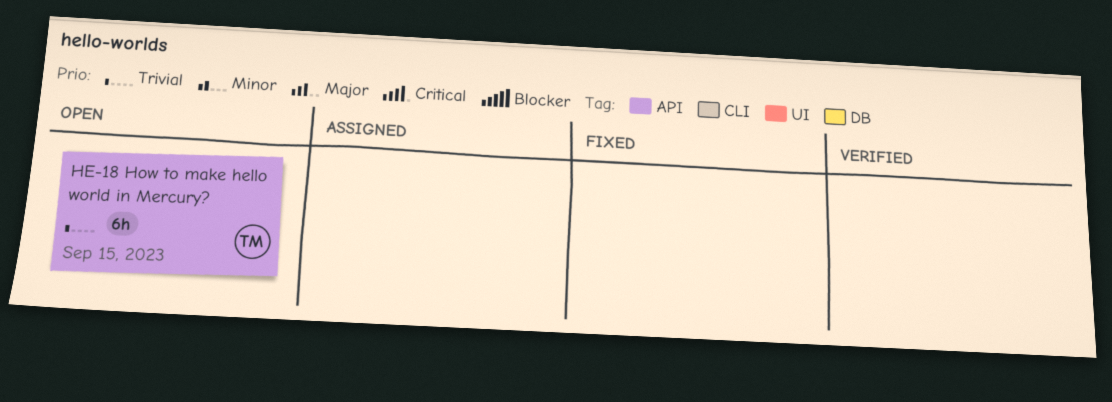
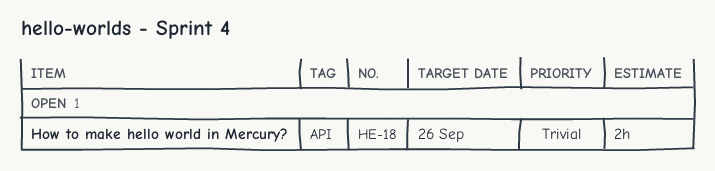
HE-18, estimate: 6h -> 2h
HE-18, due: Sep 15 -> Sep 26

